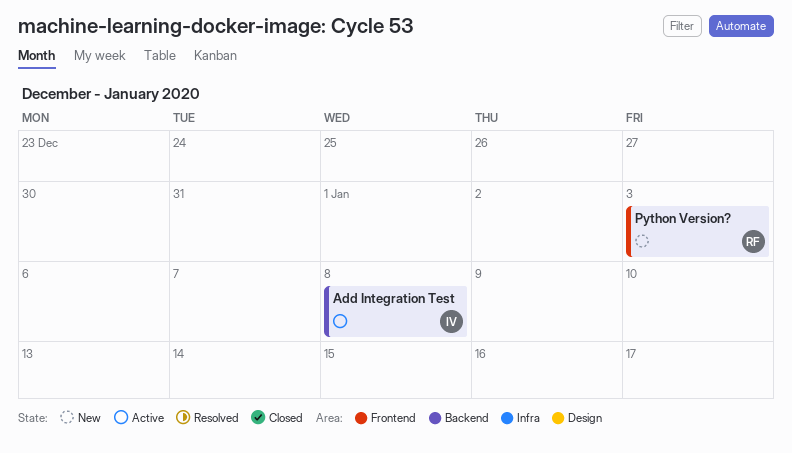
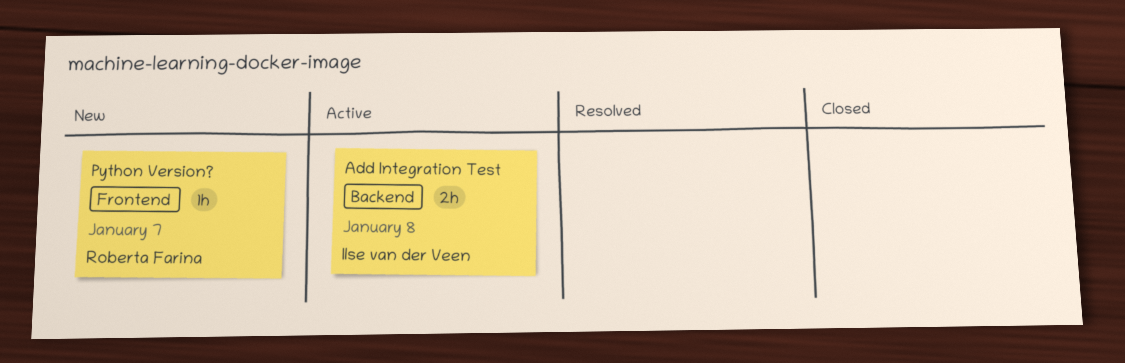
Python Version?, due: Jan 3 -> Jan 7

